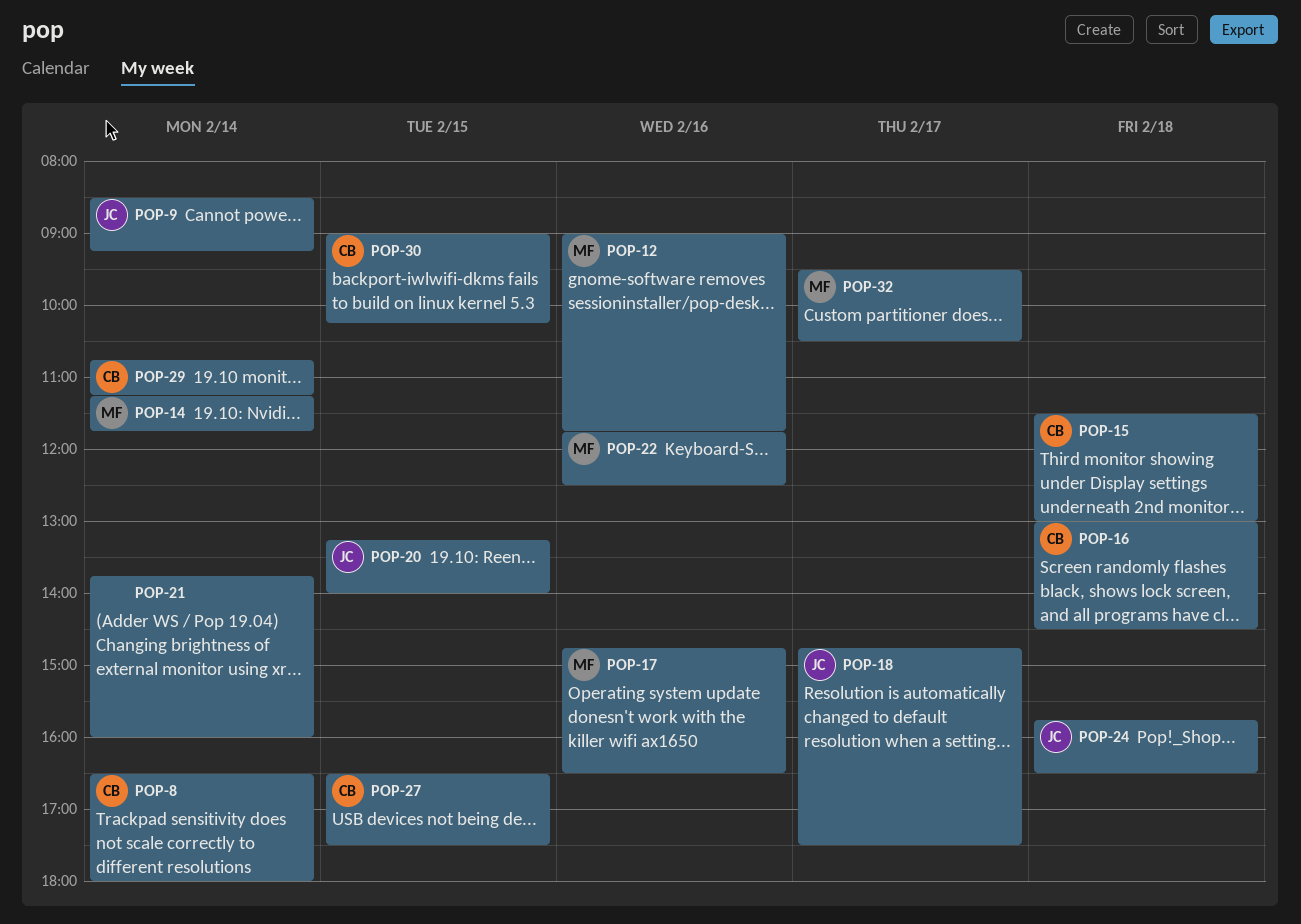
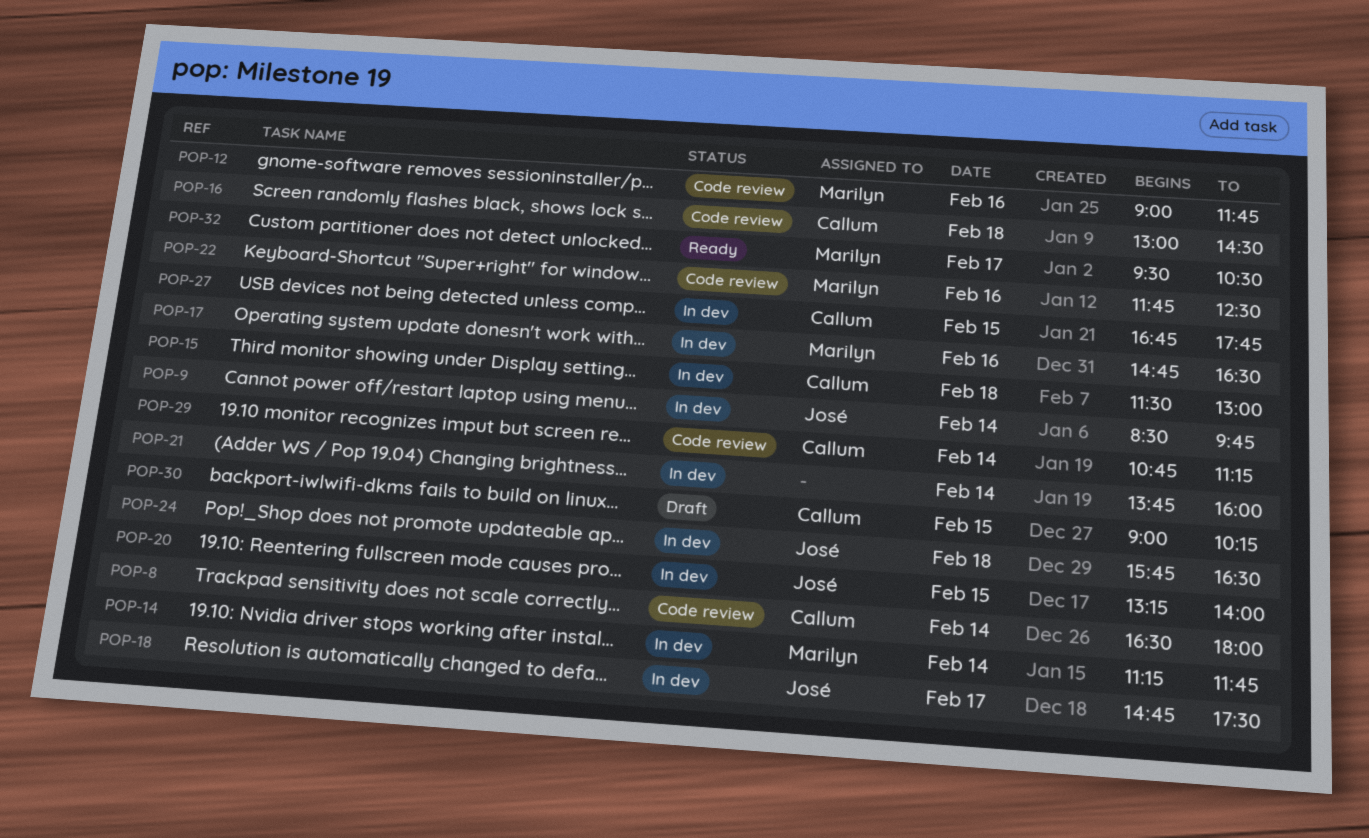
POP-9, ends: 09:15 -> 09:45
POP-27, begins: 16:30 -> 16:45
POP-27, ends: 17:30 -> 17:45

